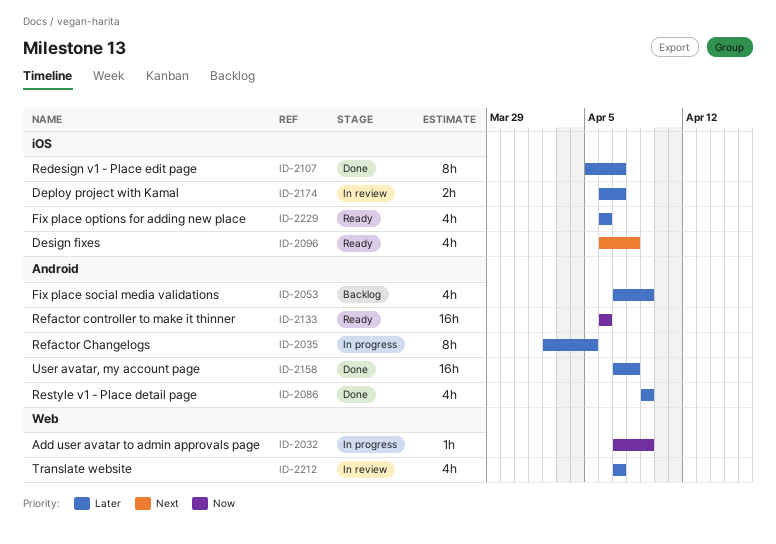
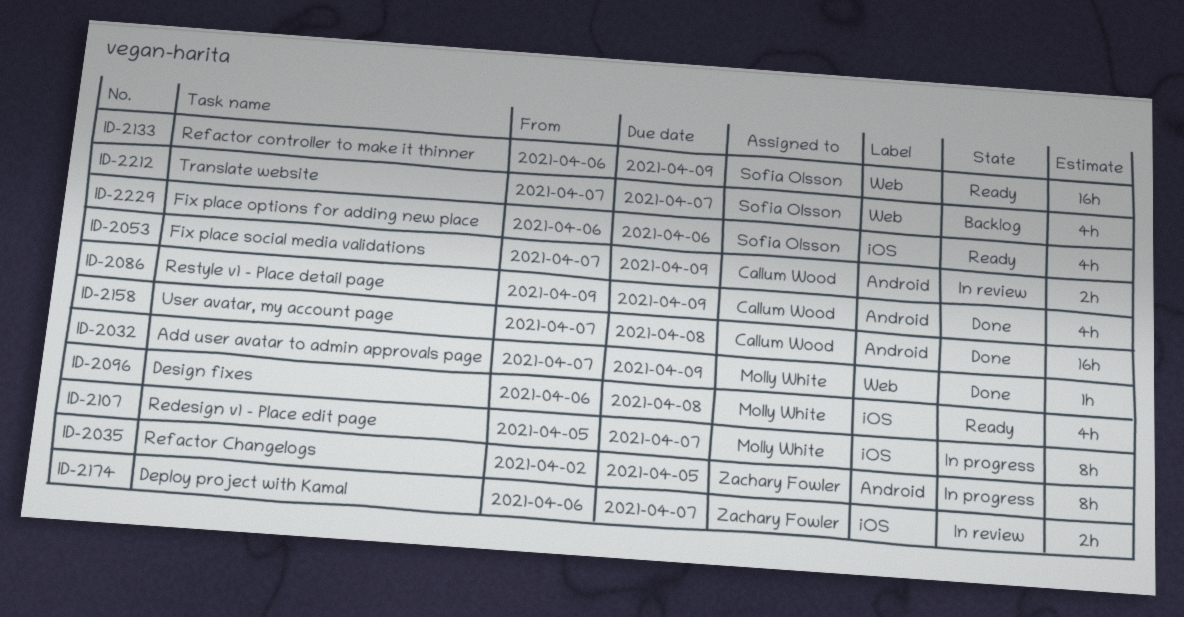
ID-2032, status: In progress -> Done
ID-2053, status: Backlog -> In review
ID-2053, estimate: 4h -> 2h
ID-2107, status: Done -> In progress
ID-2133, label: Android -> Web
ID-2133, due: Apr 6 -> Apr 9
ID-2212, status: In review -> Backlog

